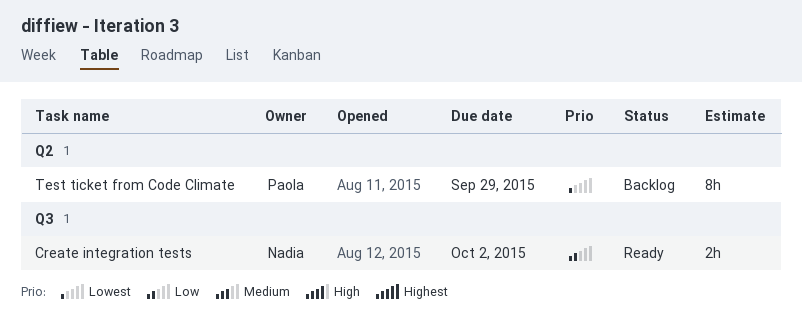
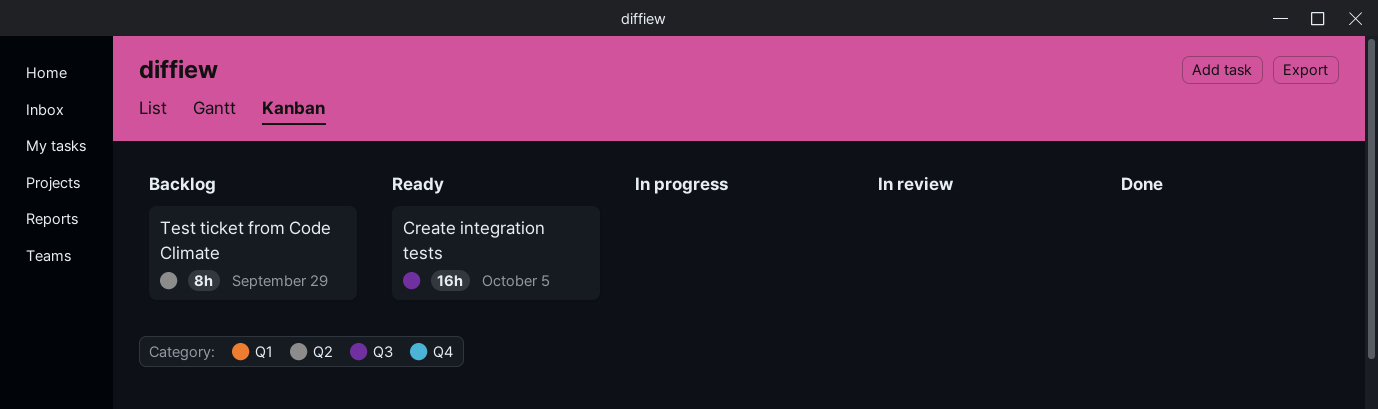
Create integration tests, estimate: 2h -> 16h
Create integration tests, due: Oct 2 -> Oct 5

